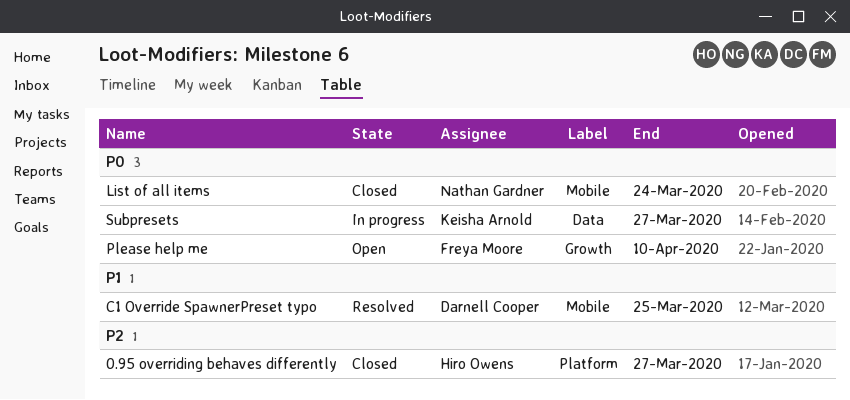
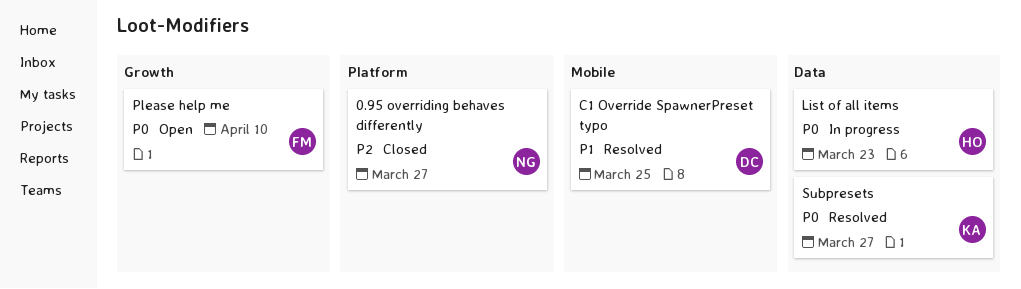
0.95 overriding behaves differently, owner: Hiro Owens -> Nathan Gardner
List of all items, status: Closed -> In progress
List of all items, owner: Nathan Gardner -> Hiro Owens
List of all items, label: Mobile -> Data
List of all items, due: Mar 24 -> Mar 23
Subpresets, status: In progress -> Resolved

